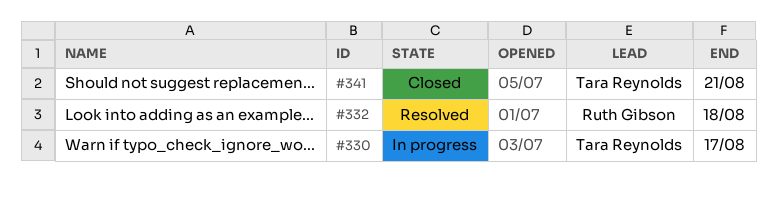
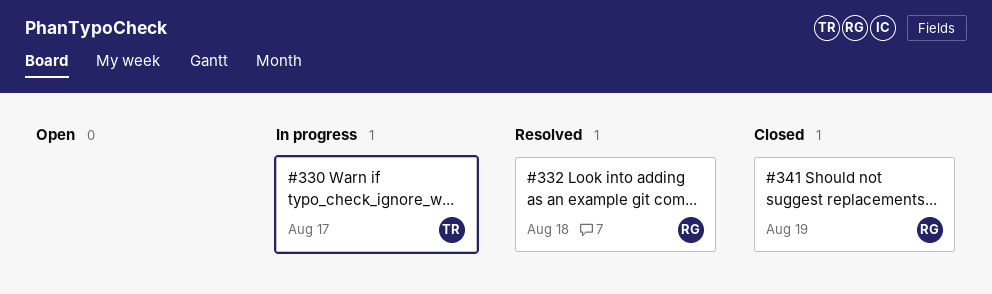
#341, owner: Tara Reynolds -> Ruth Gibson
#341, due: Aug 21 -> Aug 19

